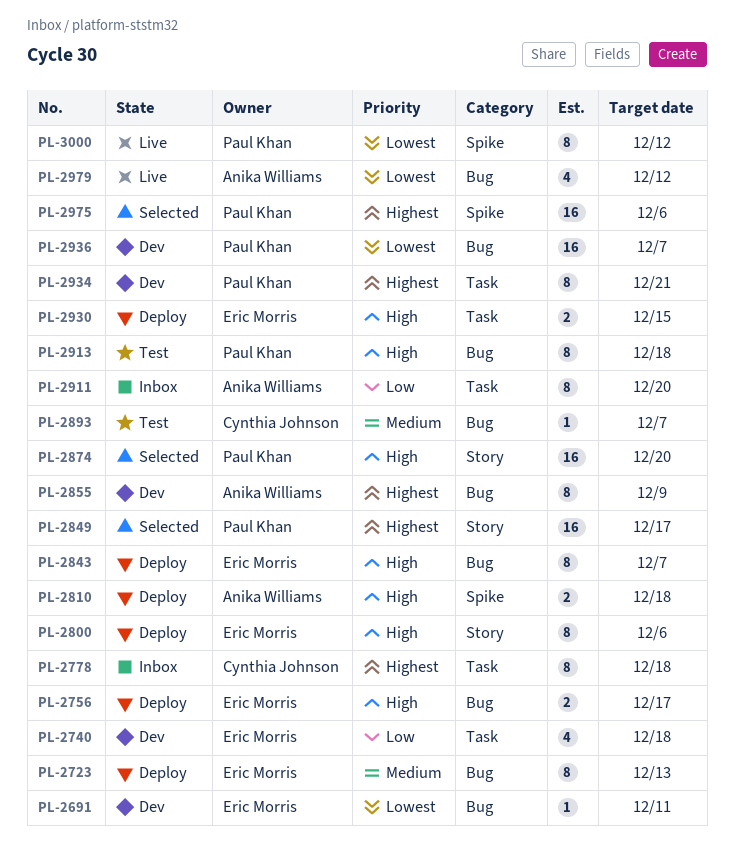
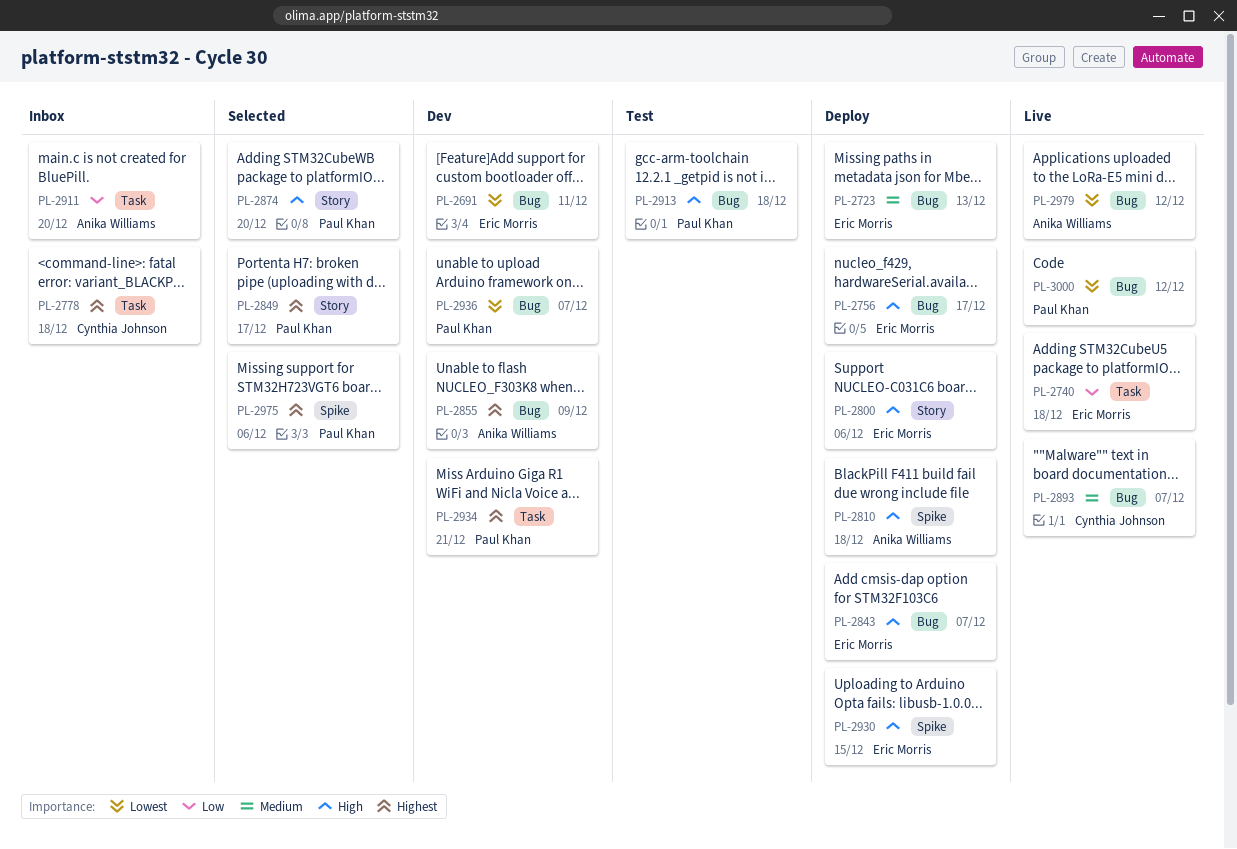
PL-2740, status: Dev -> Live
PL-2893, status: Test -> Live
PL-2930, label: Task -> Spike
PL-3000, label: Spike -> Bug

